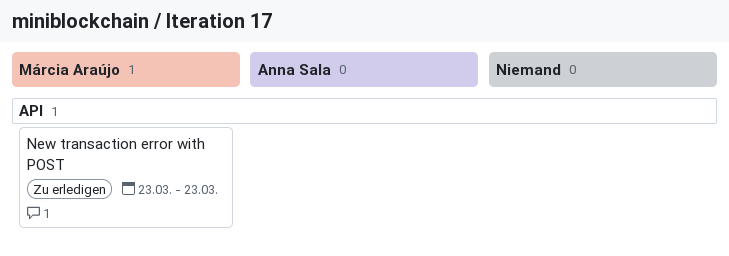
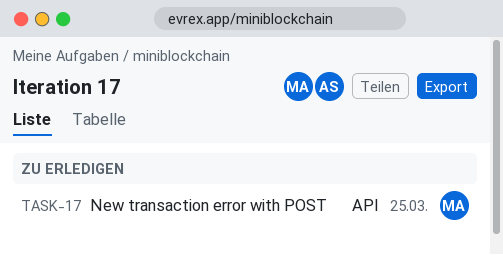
New transaction error with POST, due: Mar 23 -> Mar 25

